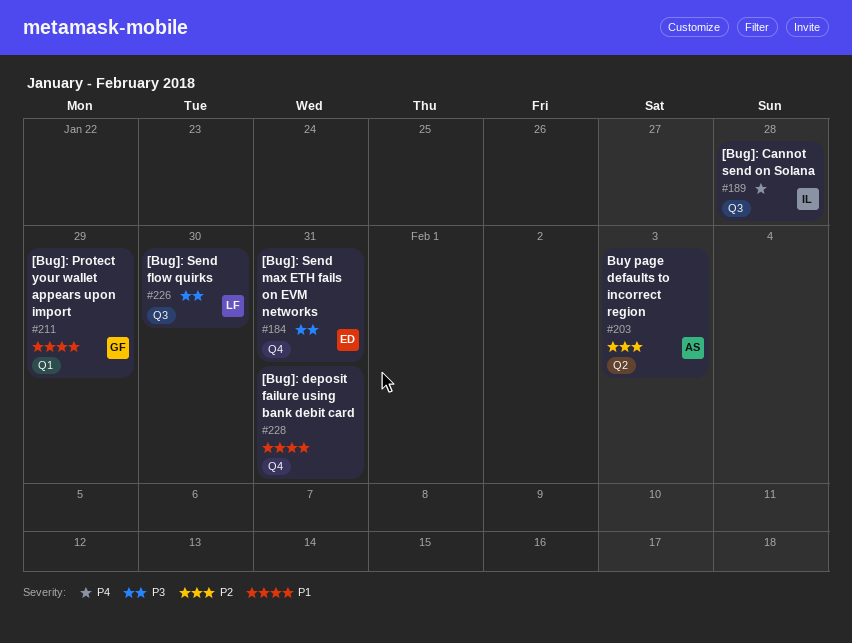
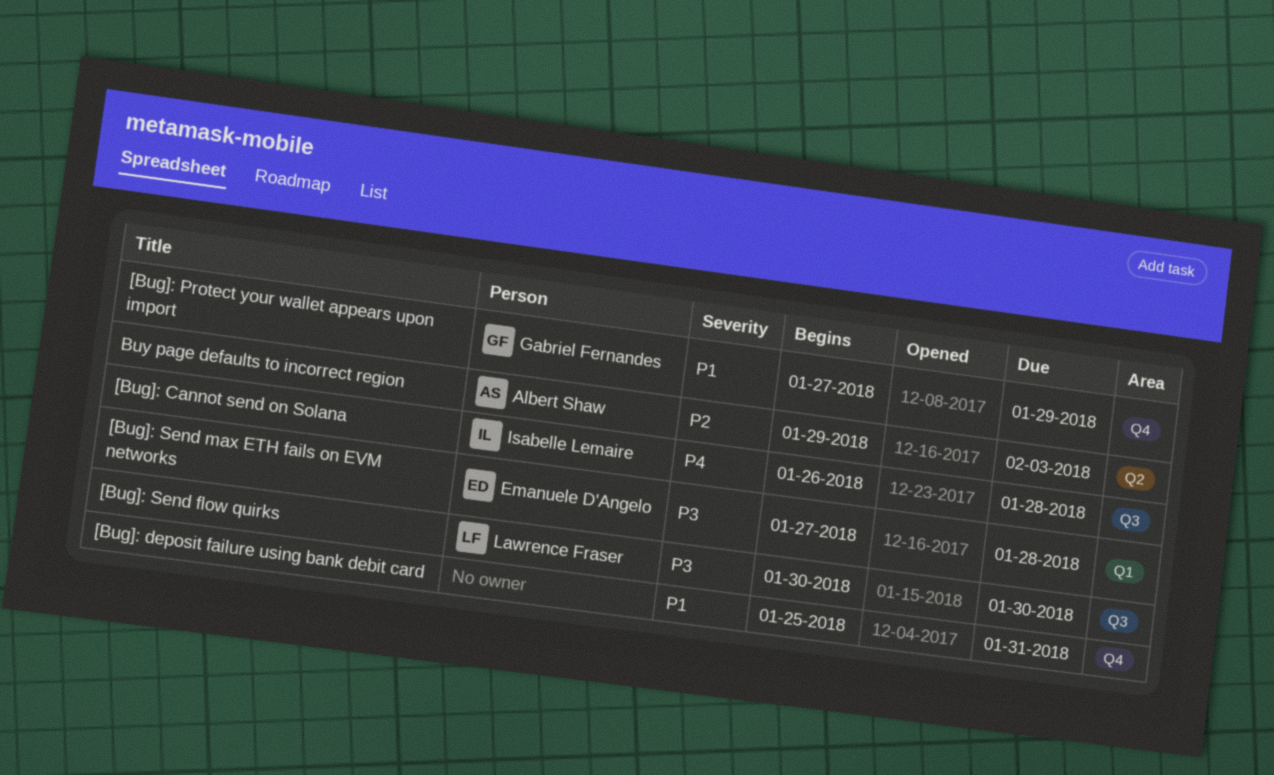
[Bug]: Protect your wallet appears upon import, label: Q1 -> Q4
[Bug]: Send max ETH fails on EVM networks, label: Q4 -> Q1
[Bug]: Send max ETH fails on EVM networks, due: Jan 31 -> Jan 28

